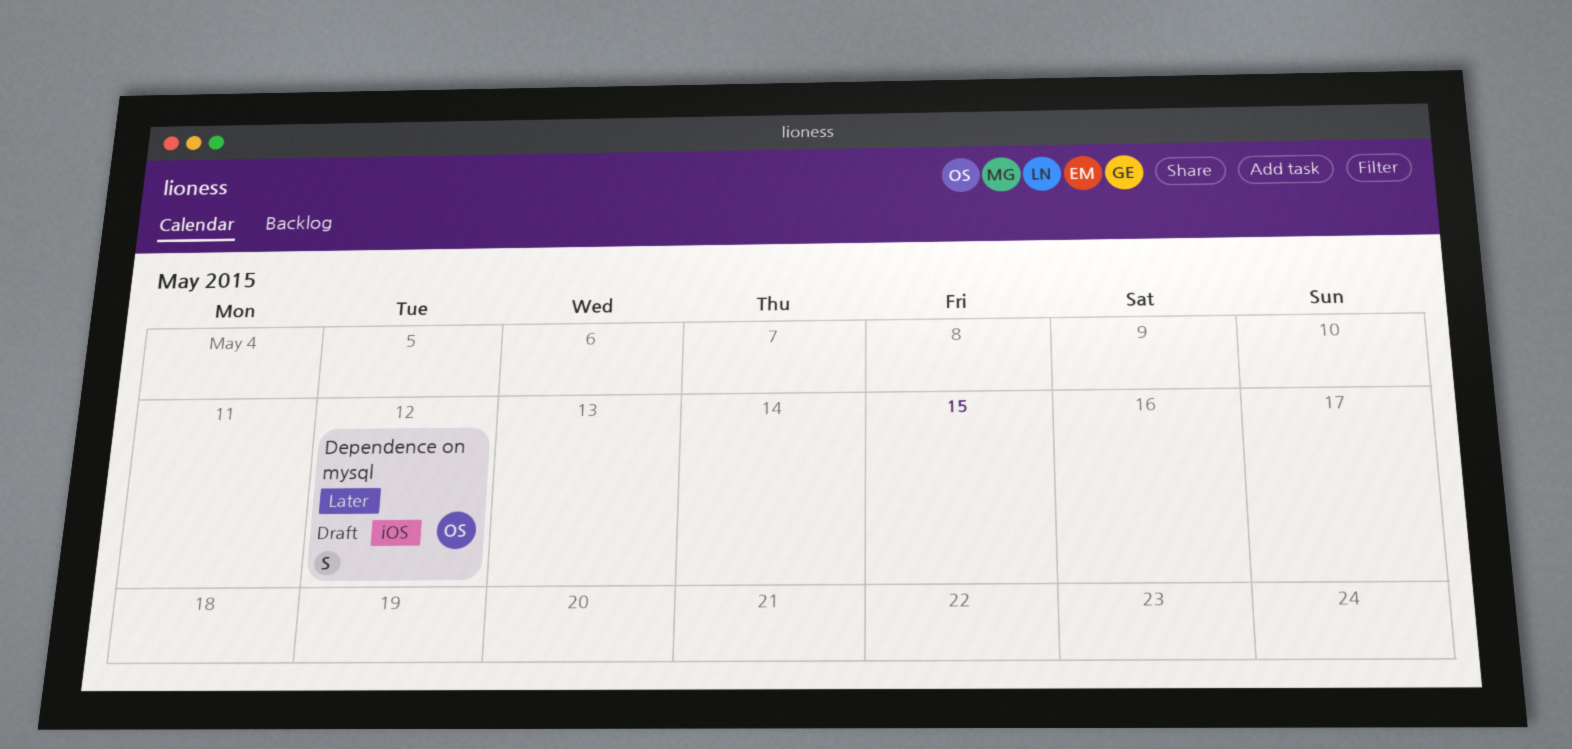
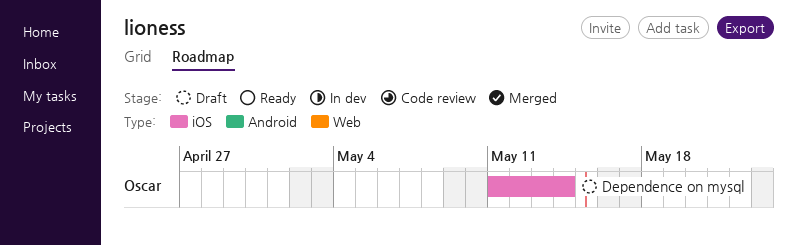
Dependence on mysql, due: May 12 -> May 14

